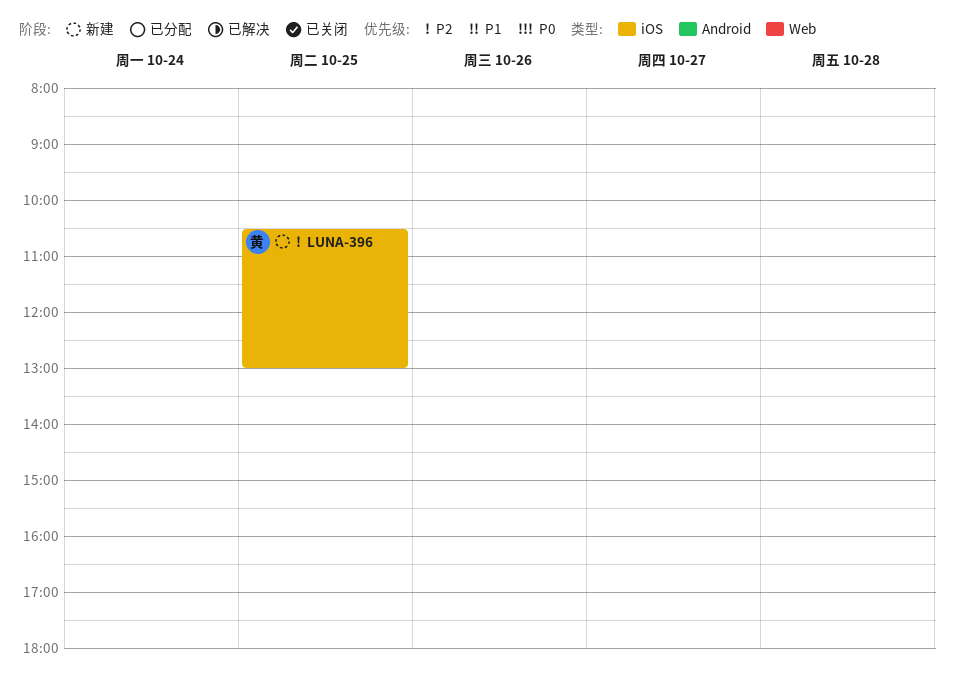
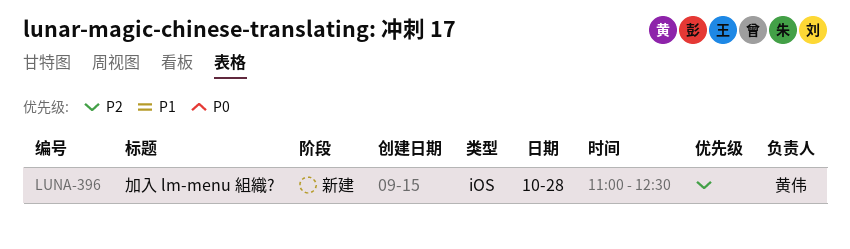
LUNA-396, day: Oct 25 -> Oct 28
LUNA-396, begins: 10:30 -> 11:00
LUNA-396, ends: 13:00 -> 12:30

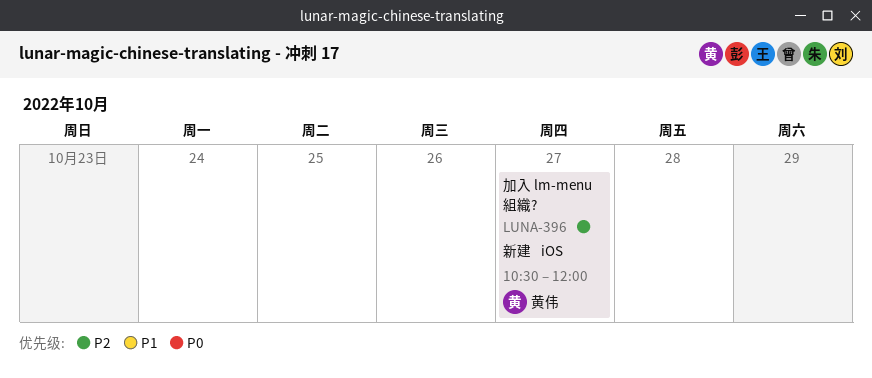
LUNA-396, day: Oct 28 -> Oct 27
LUNA-396, begins: 11:00 -> 10:30
LUNA-396, ends: 12:30 -> 12:00

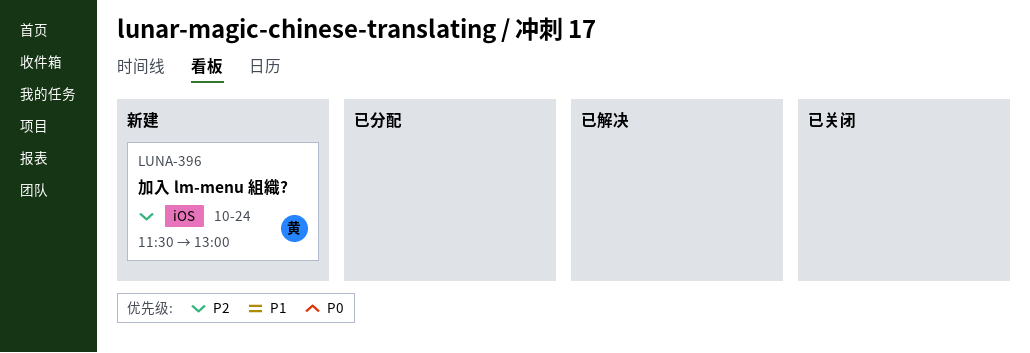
LUNA-396, day: Oct 27 -> Oct 24
LUNA-396, begins: 10:30 -> 11:30
LUNA-396, ends: 12:00 -> 13:00

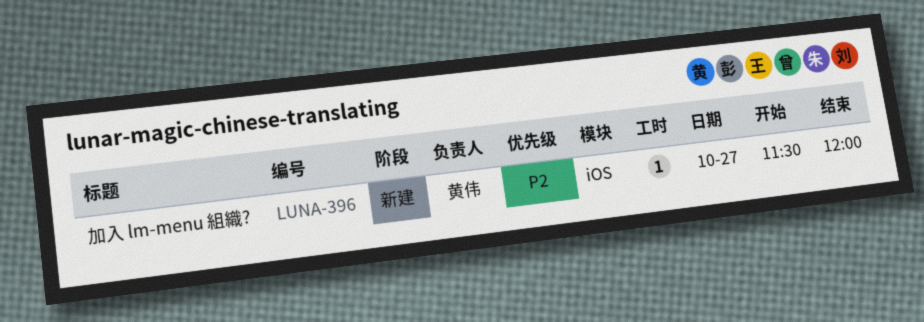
LUNA-396, day: Oct 24 -> Oct 27
LUNA-396, ends: 13:00 -> 12:00

